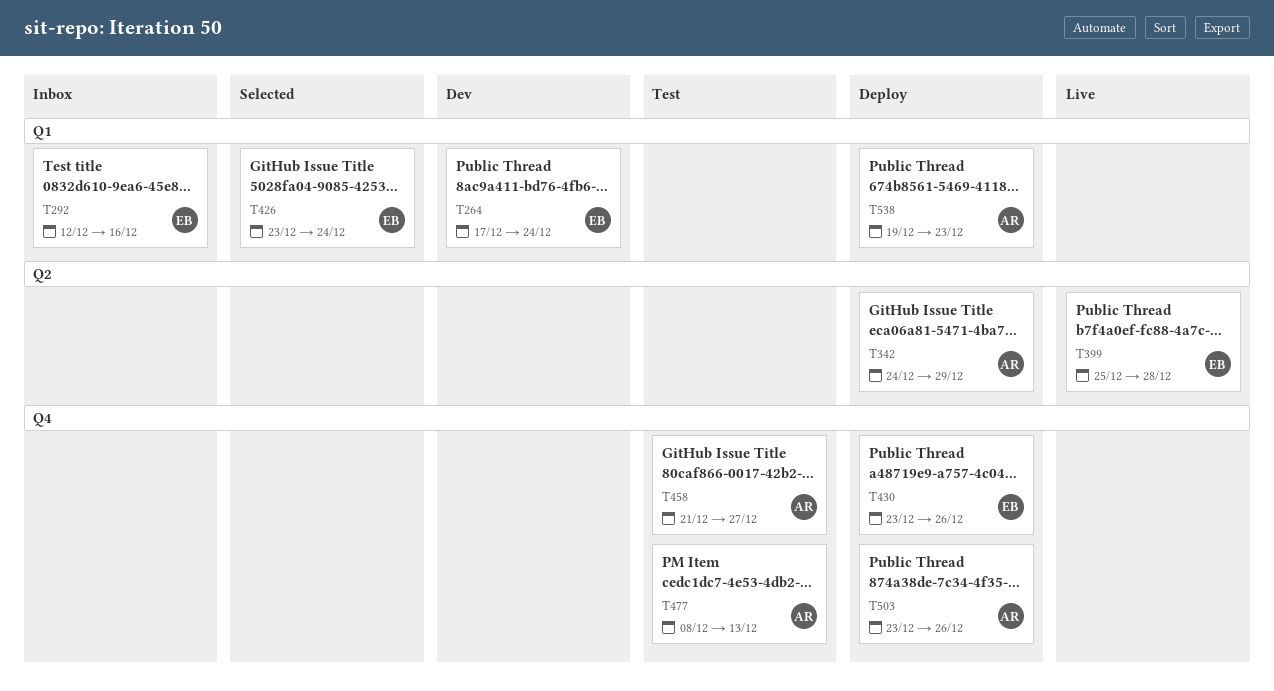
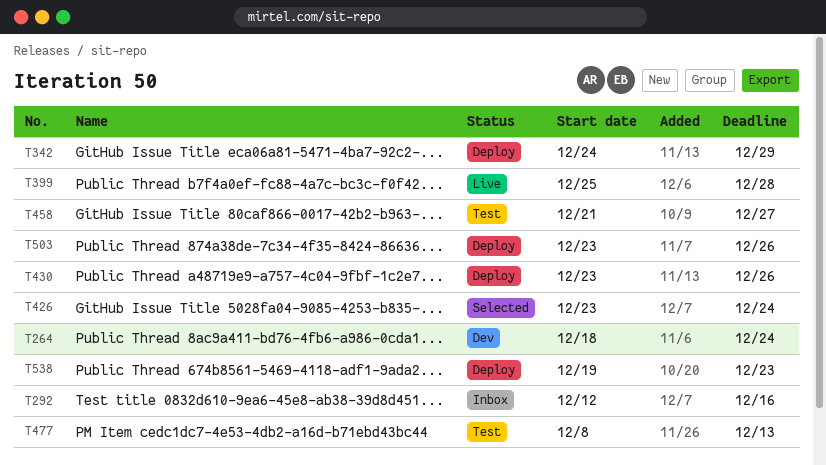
T264, start: Dec 17 -> Dec 18

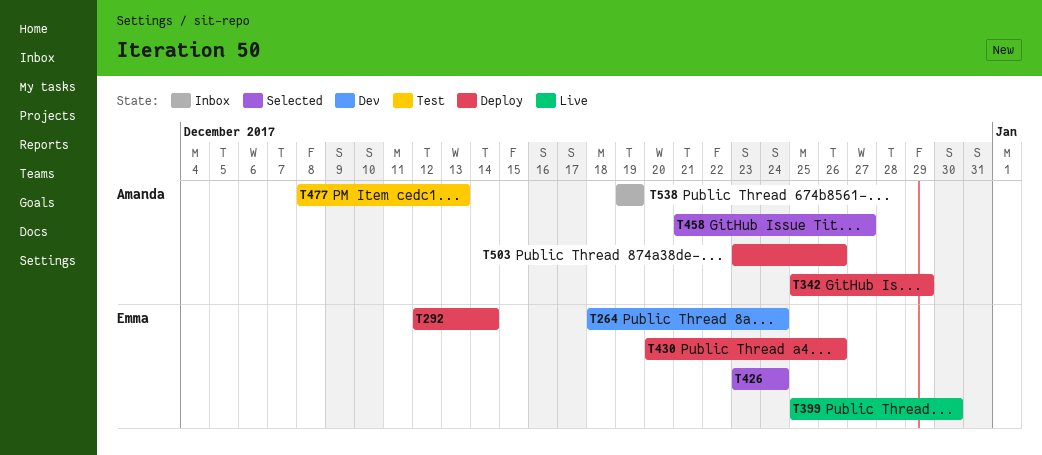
T292, status: Inbox -> Deploy
T292, due: Dec 16 -> Dec 14
T342, start: Dec 24 -> Dec 25
T399, due: Dec 28 -> Dec 30
T430, start: Dec 23 -> Dec 20
T458, status: Test -> Selected
T538, status: Deploy -> Inbox
T538, due: Dec 23 -> Dec 19

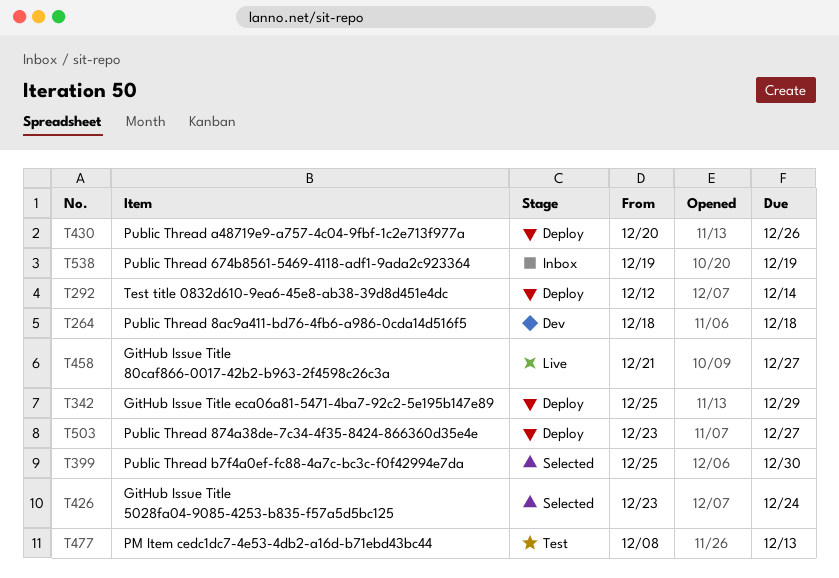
T264, due: Dec 24 -> Dec 18
T399, status: Live -> Selected
T458, status: Selected -> Live
T503, due: Dec 26 -> Dec 27

